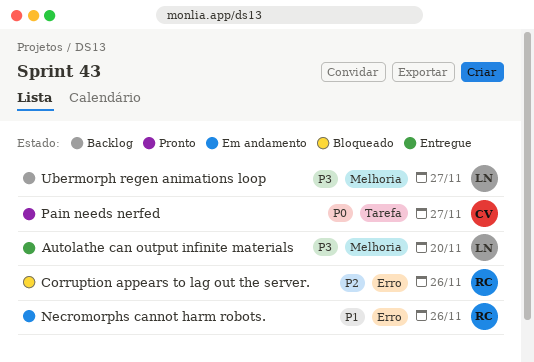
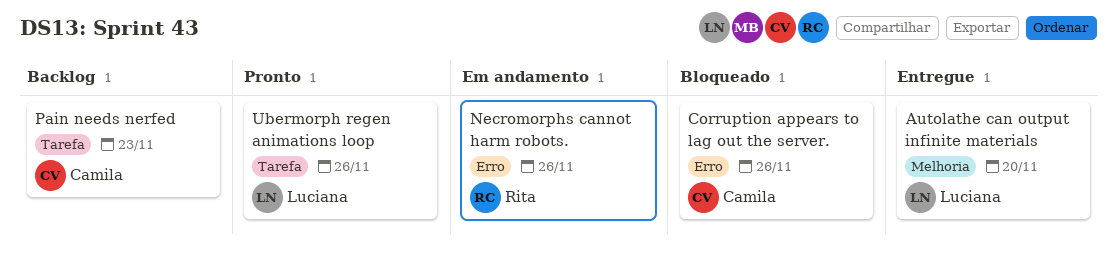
Corruption appears to lag out the server., owner: Rita -> Camila
Pain needs nerfed, status: Pronto -> Backlog
Pain needs nerfed, due: Nov 27 -> Nov 23
Ubermorph regen animations loop, status: Backlog -> Pronto
Ubermorph regen animations loop, label: Melhoria -> Tarefa
Ubermorph regen animations loop, due: Nov 27 -> Nov 26

